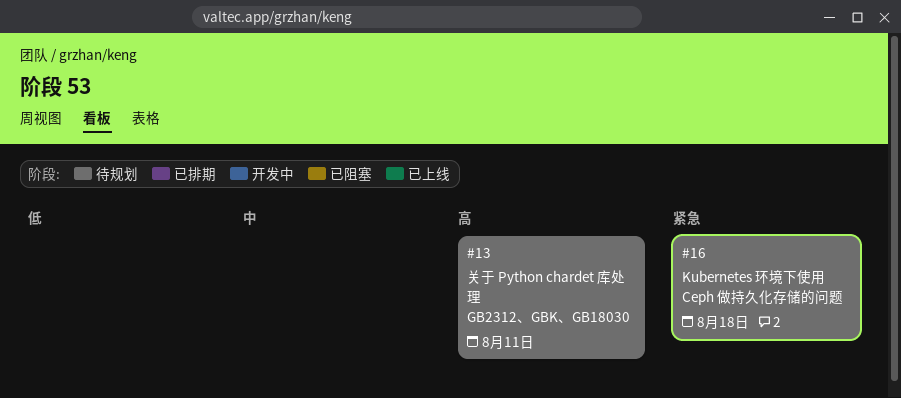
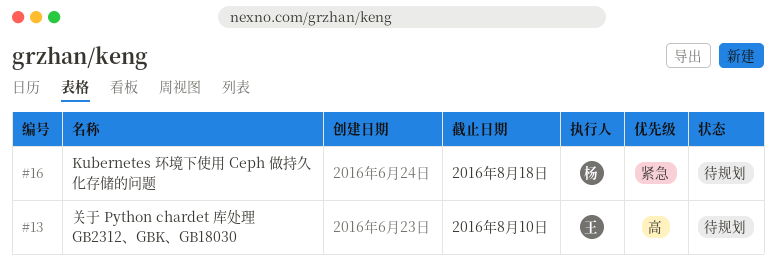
#13, due: Aug 11 -> Aug 10

